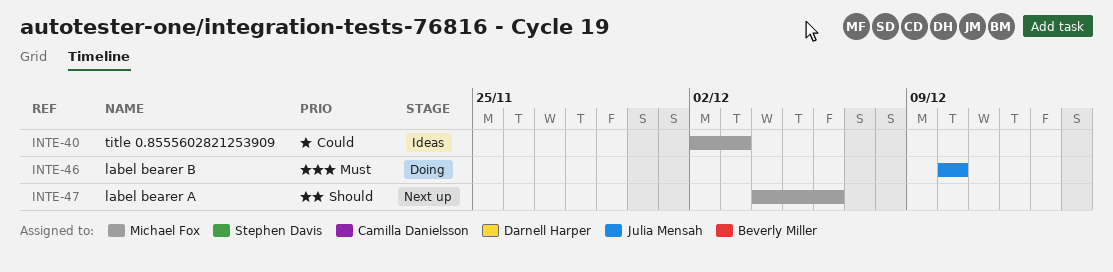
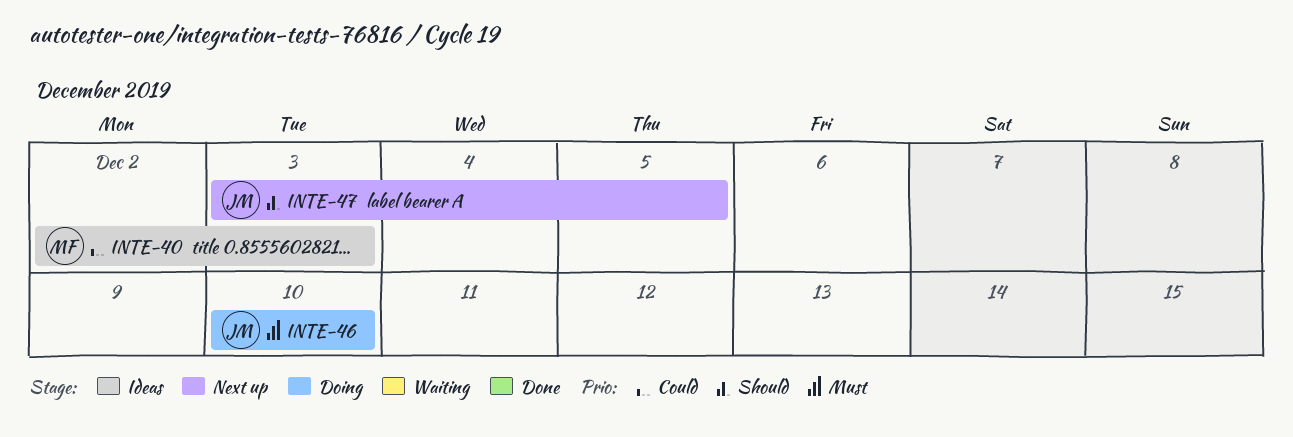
INTE-47, owner: Michael Fox -> Julia Mensah
INTE-47, start: Dec 4 -> Dec 3
INTE-47, due: Dec 6 -> Dec 5

